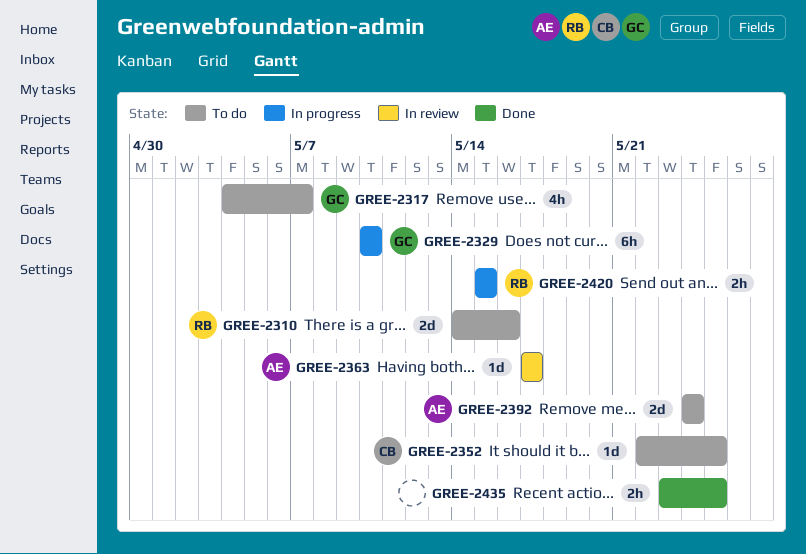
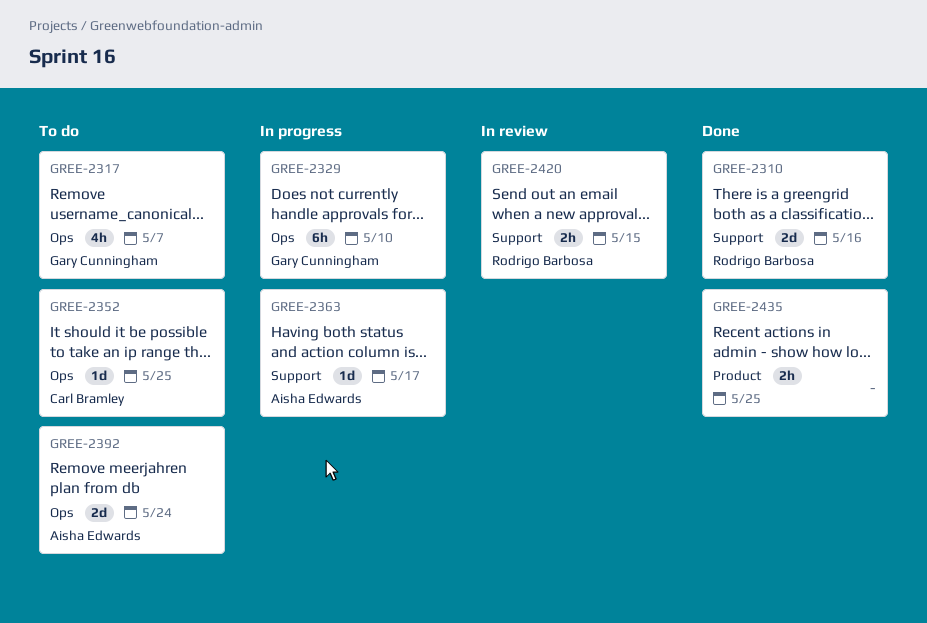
GREE-2310, status: To do -> Done
GREE-2363, status: In review -> In progress
GREE-2420, status: In progress -> In review

